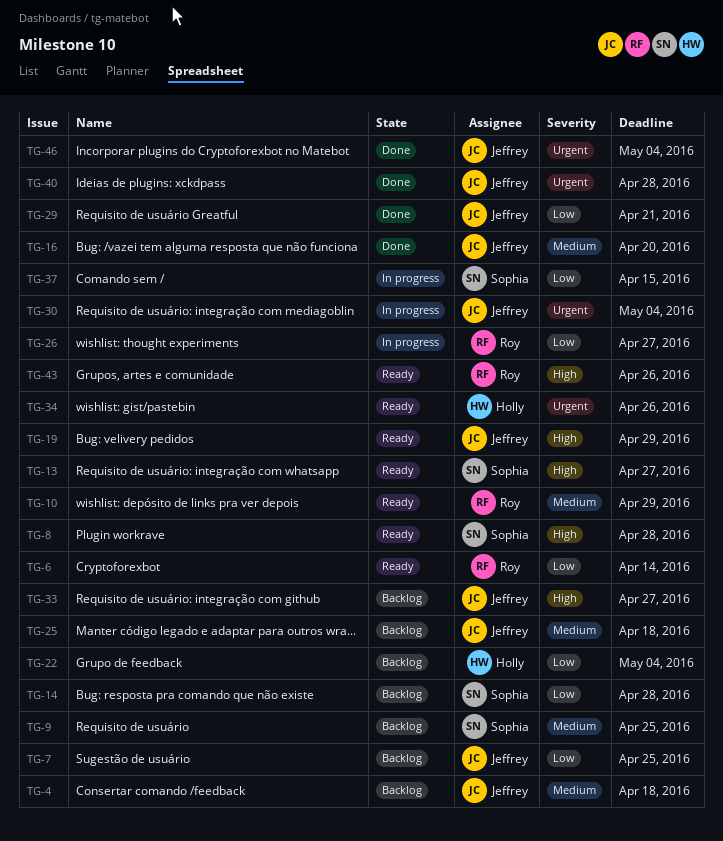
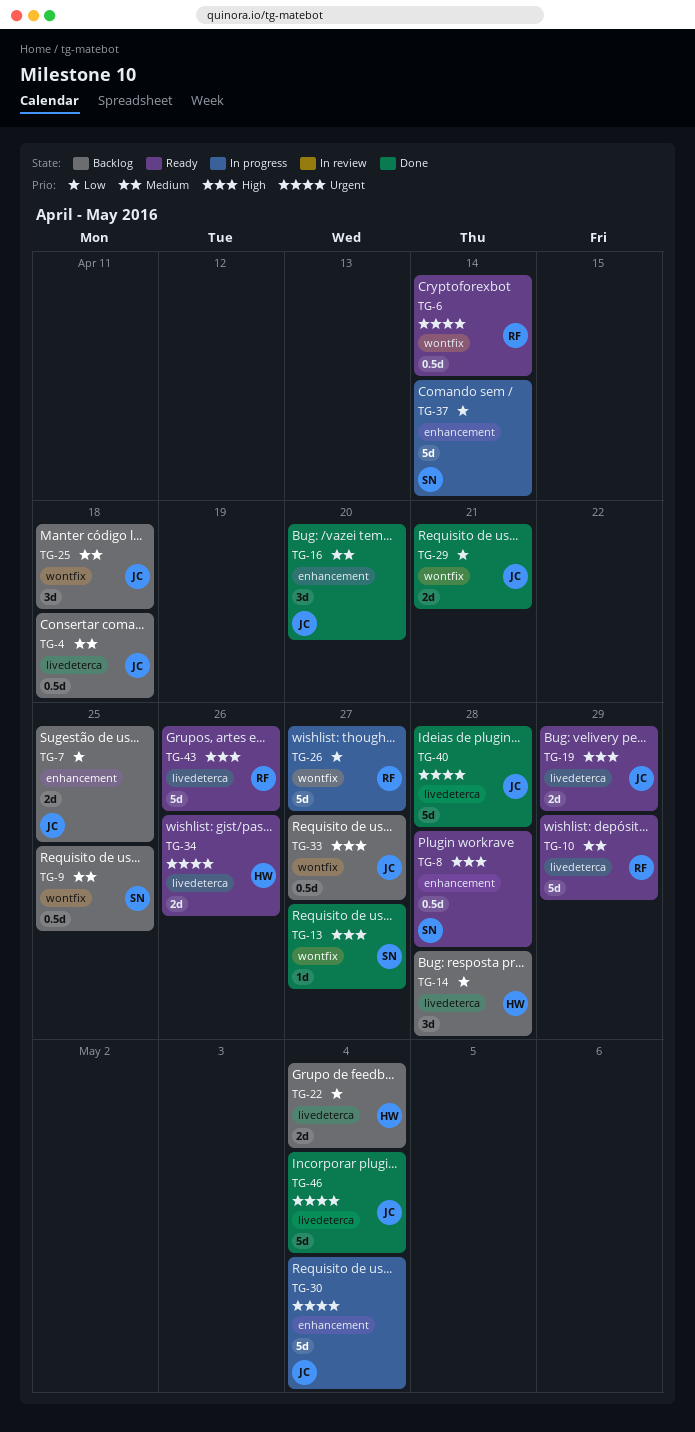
TG-6, priority: Low -> Urgent
TG-13, status: Ready -> Done
TG-14, owner: Sophia -> Holly
TG-37, due: Apr 15 -> Apr 14

